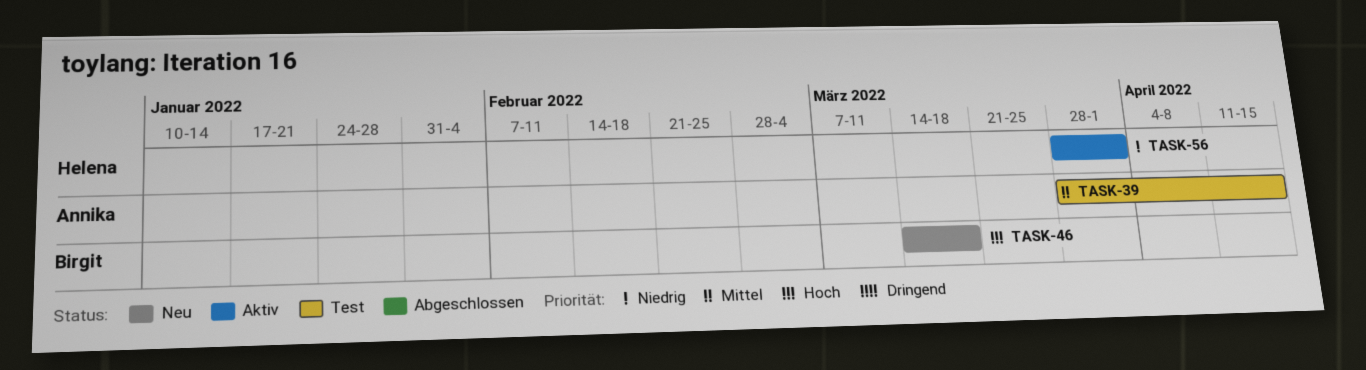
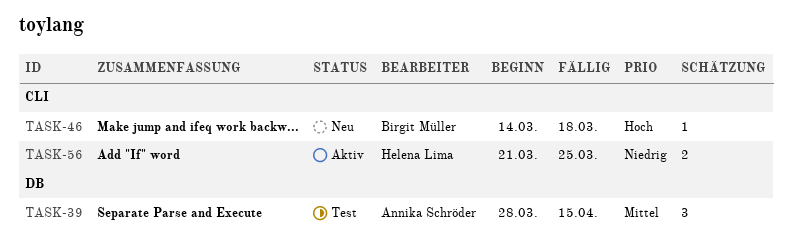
TASK-56, start: Mar 28 -> Mar 21
TASK-56, due: Apr 1 -> Mar 25

